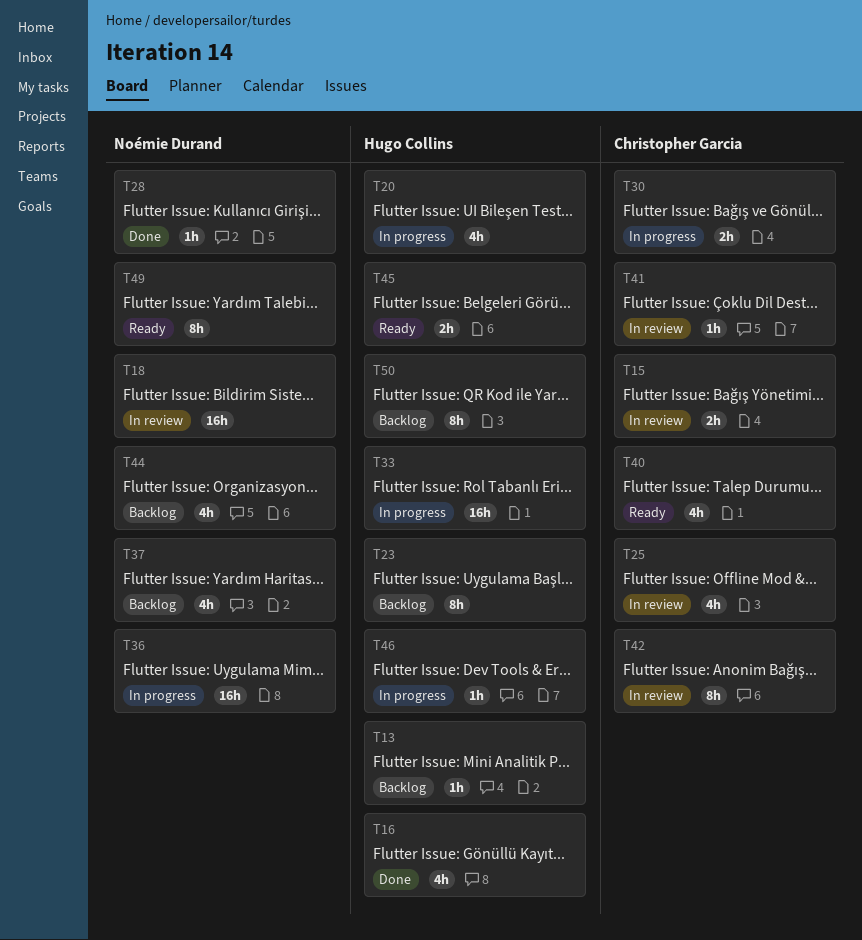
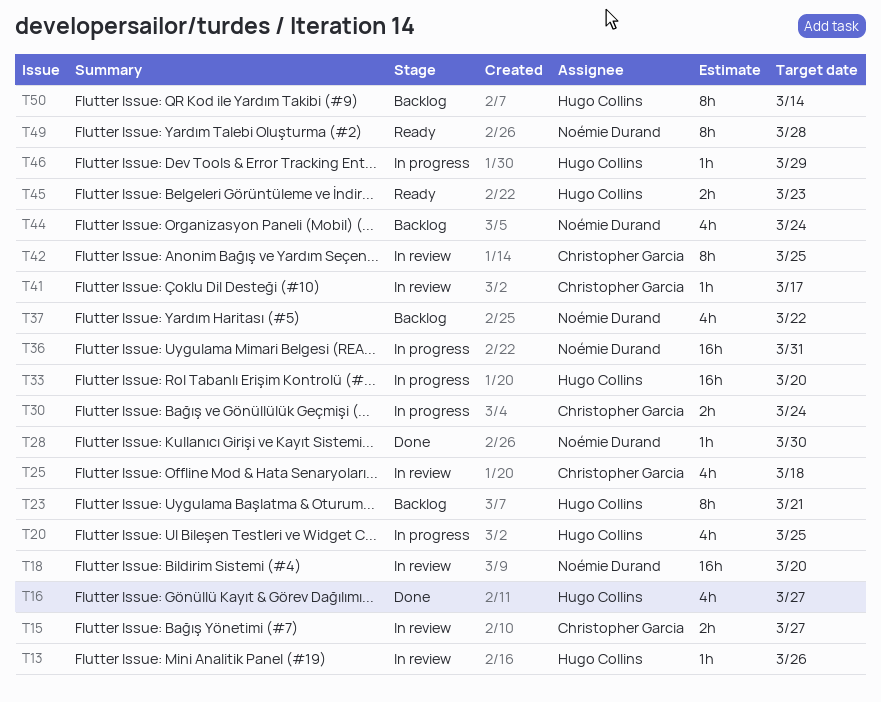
T13, status: Backlog -> In review
T40: present -> none

